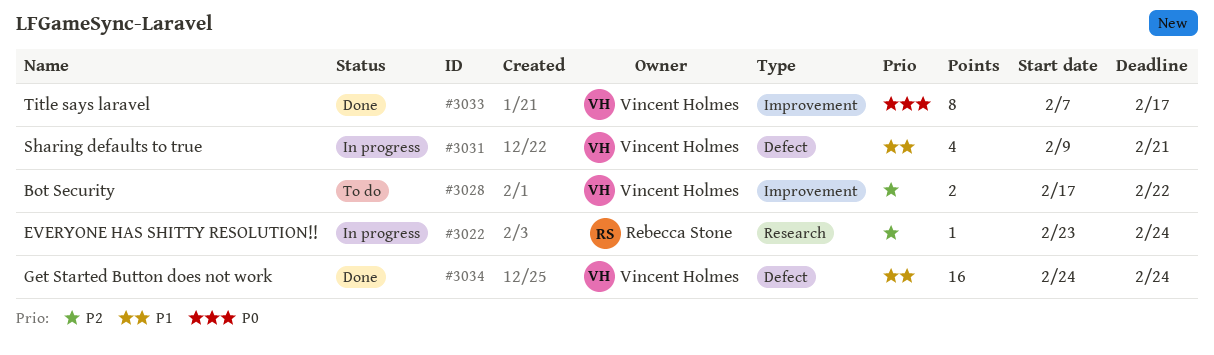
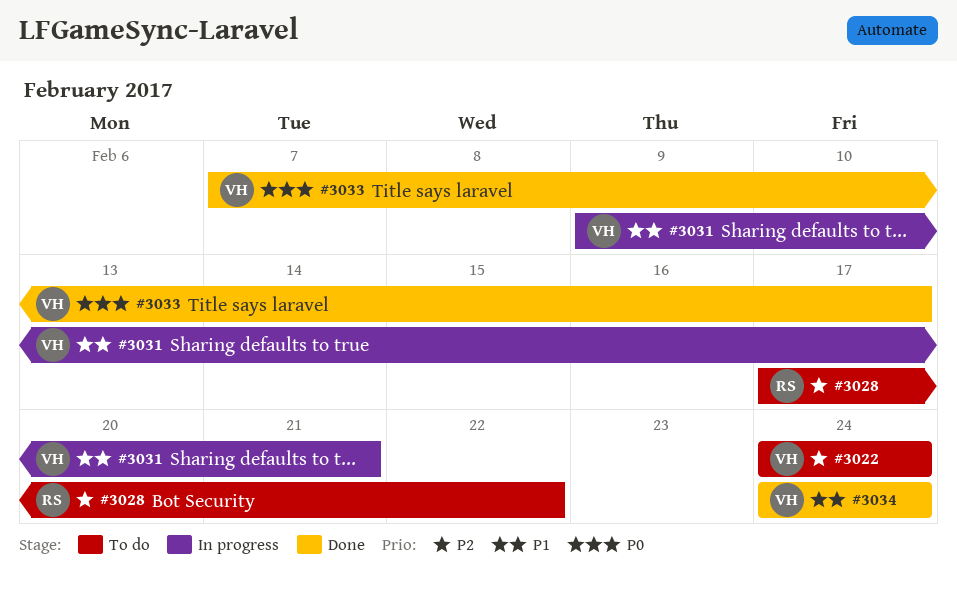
#3022, status: In progress -> To do
#3022, owner: Rebecca Stone -> Vincent Holmes
#3022, start: Feb 23 -> Feb 24
#3028, owner: Vincent Holmes -> Rebecca Stone

